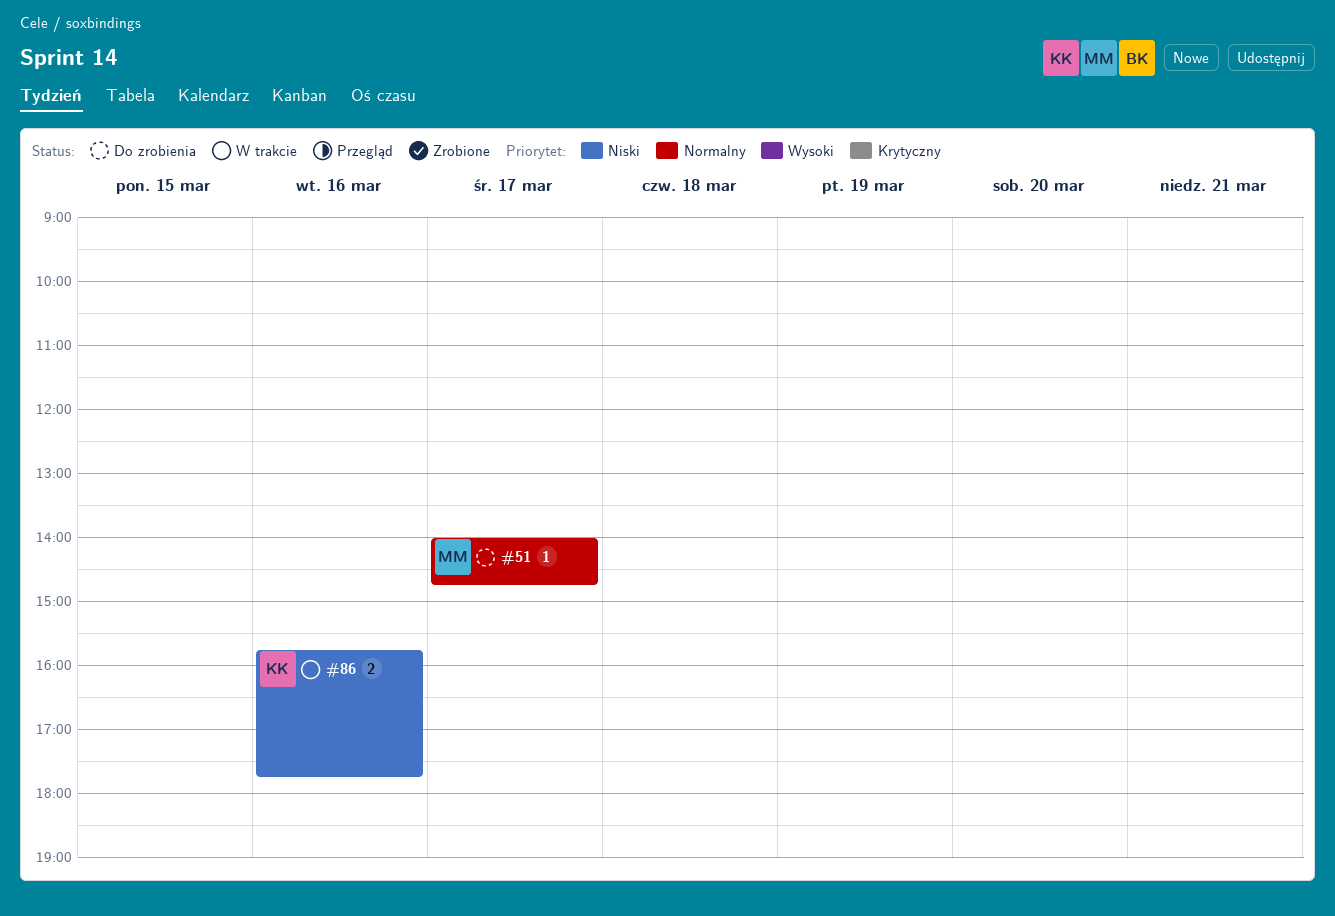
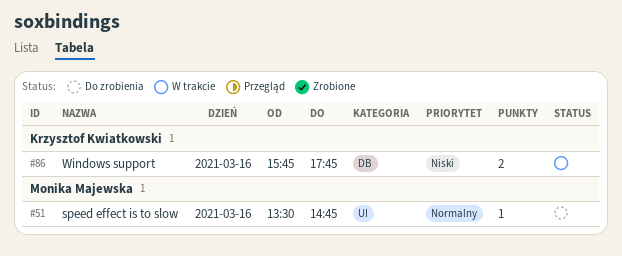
#51, day: Mar 17 -> Mar 16
#51, begins: 14:00 -> 13:30

